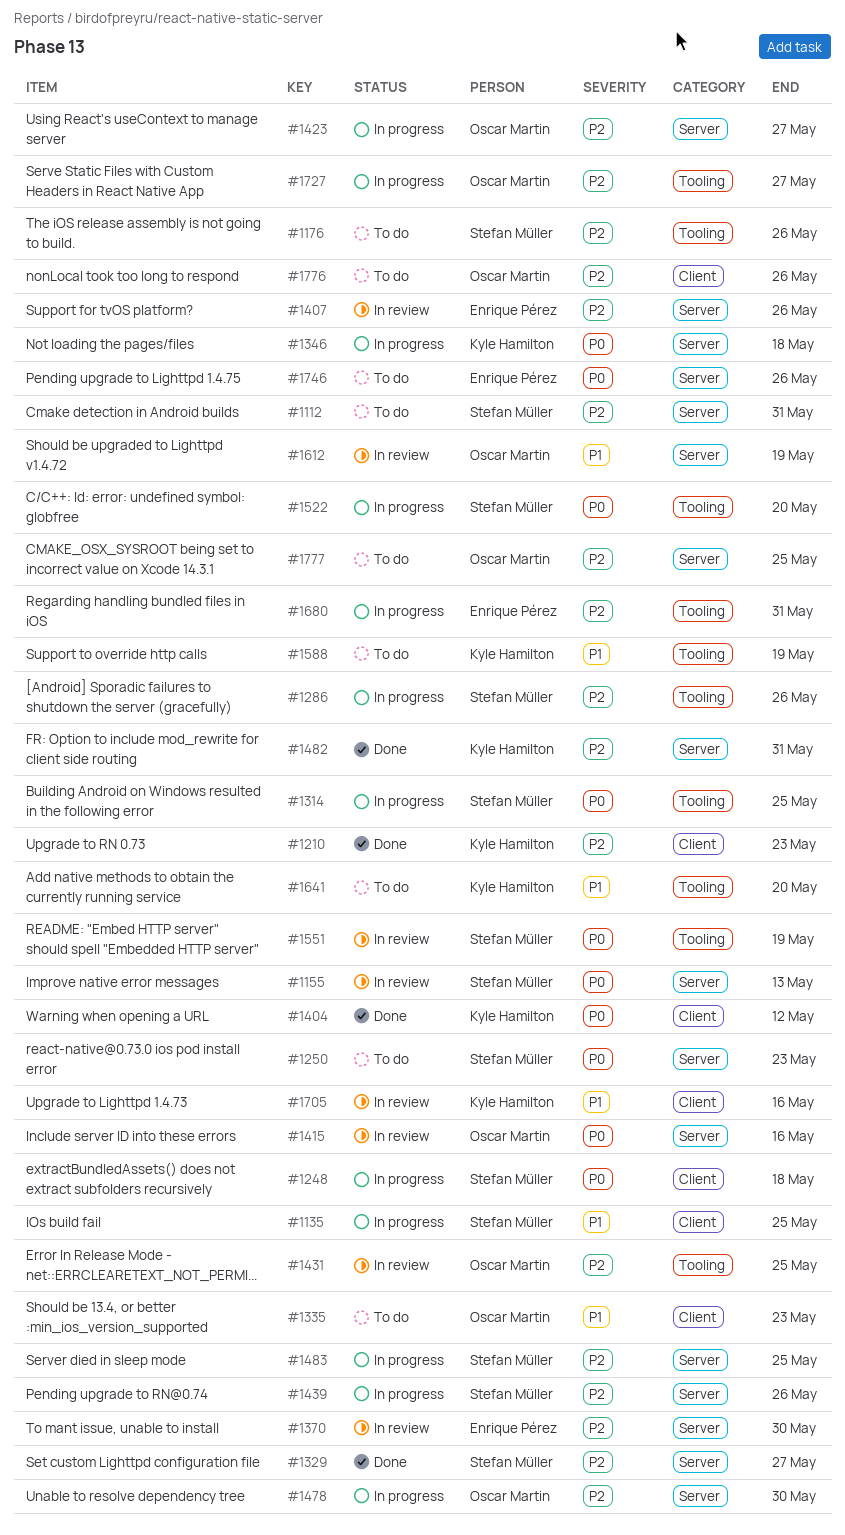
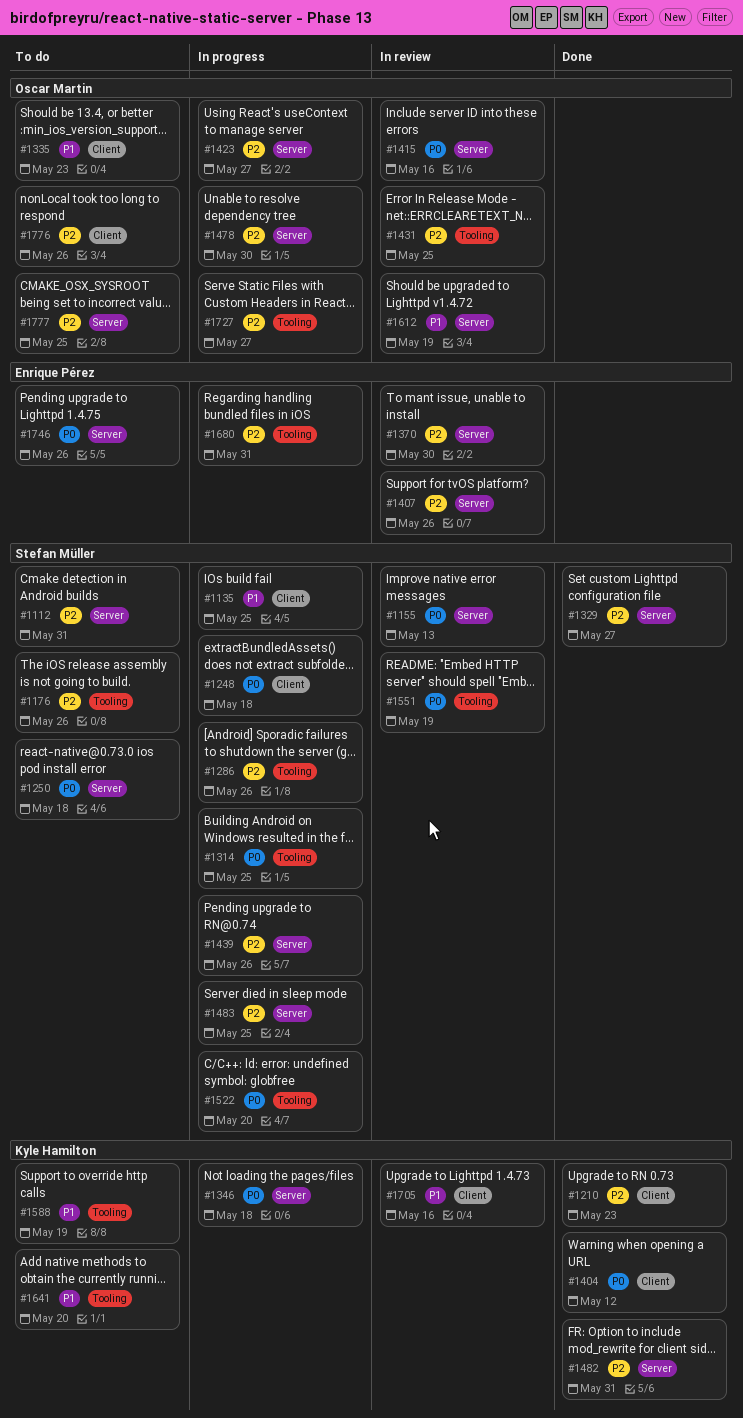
#1250, due: May 23 -> May 18

